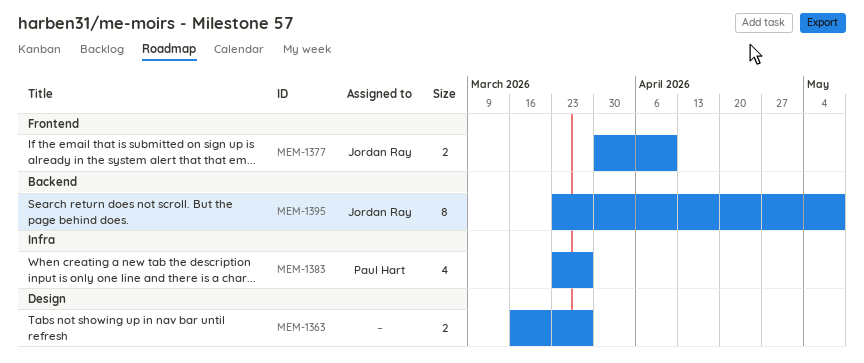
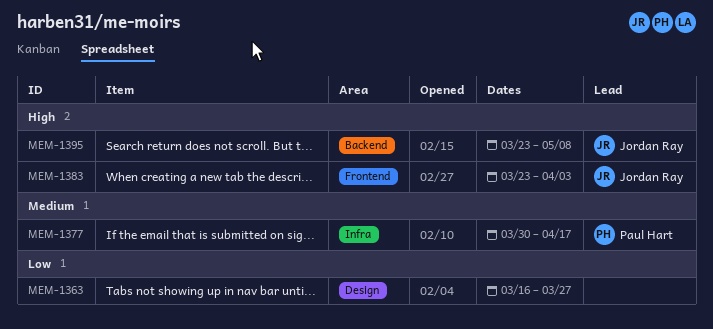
MEM-1377, owner: Jordan Ray -> Paul Hart
MEM-1377, label: Frontend -> Infra
MEM-1377, due: Apr 10 -> Apr 17
MEM-1383, owner: Paul Hart -> Jordan Ray
MEM-1383, label: Infra -> Frontend
MEM-1383, due: Mar 27 -> Apr 3

